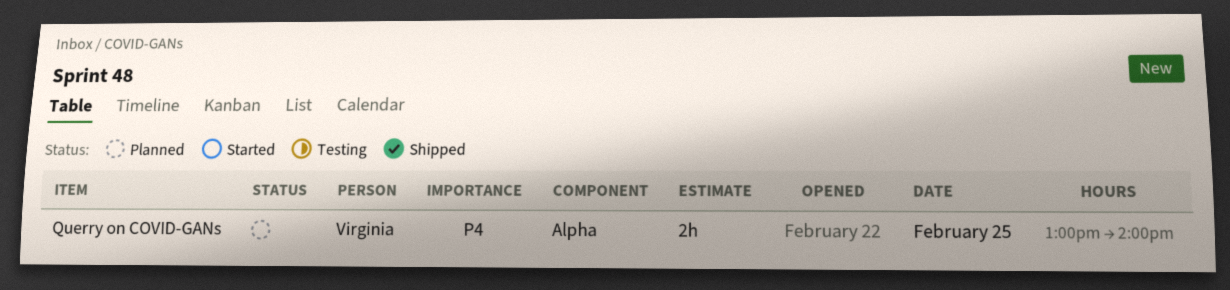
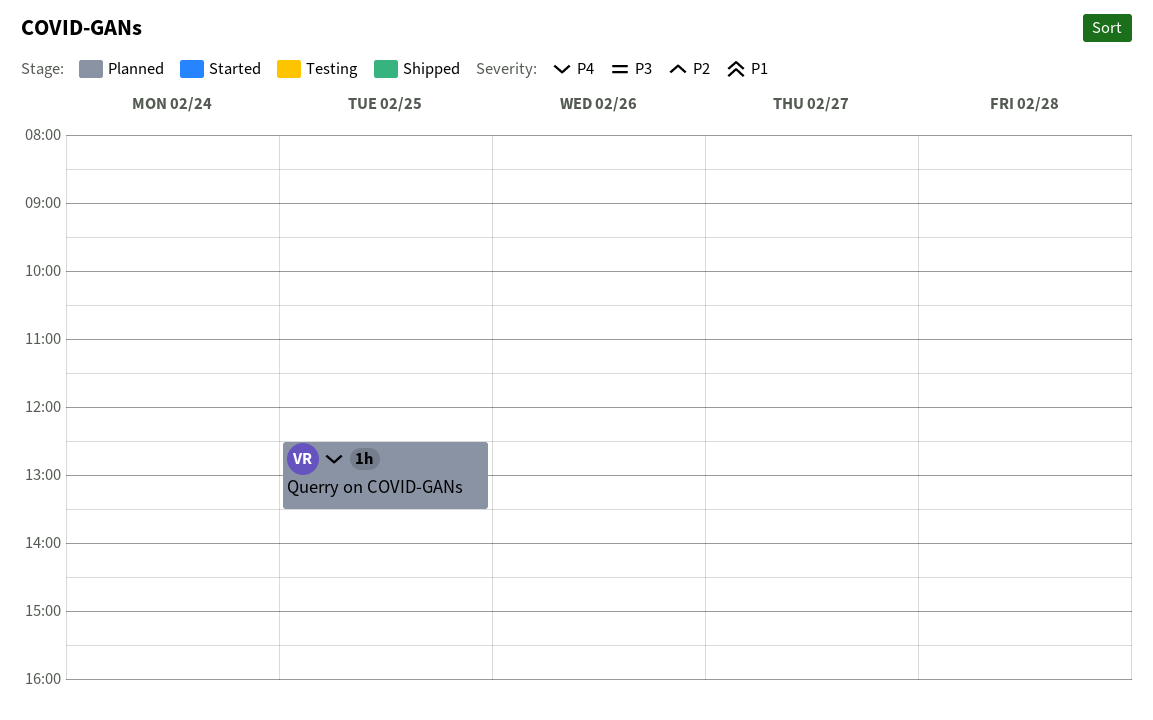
Querry on COVID-GANs, estimate: 2h -> 1h
Querry on COVID-GANs, begins: 13:00 -> 12:30
Querry on COVID-GANs, ends: 14:00 -> 13:30

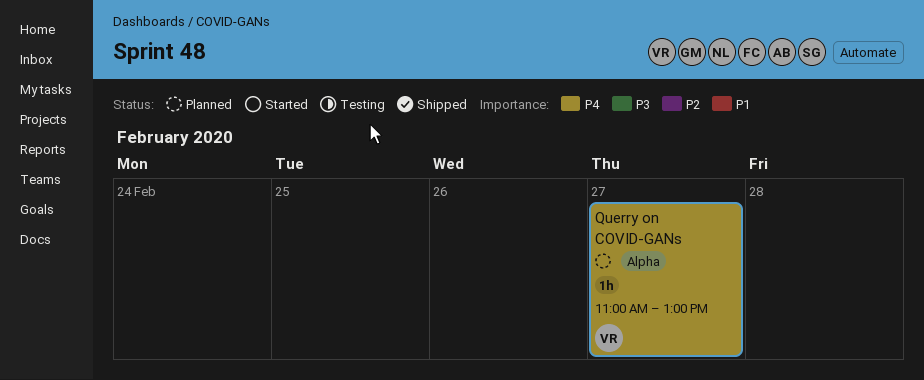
Querry on COVID-GANs, day: Feb 25 -> Feb 27
Querry on COVID-GANs, begins: 12:30 -> 11:00
Querry on COVID-GANs, ends: 13:30 -> 13:00

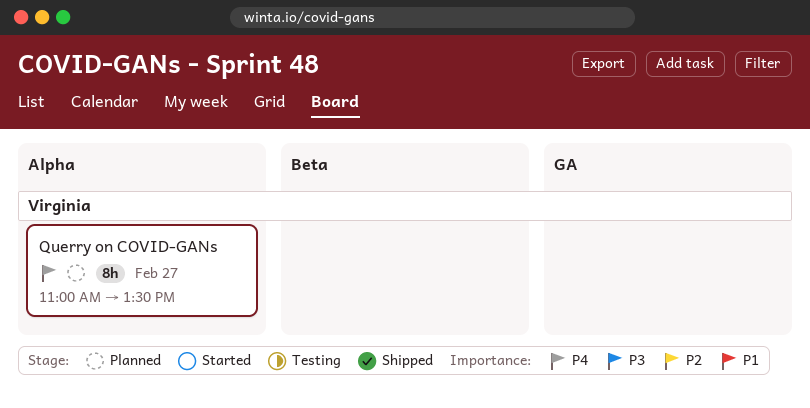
Querry on COVID-GANs, estimate: 1h -> 8h
Querry on COVID-GANs, ends: 13:00 -> 13:30

